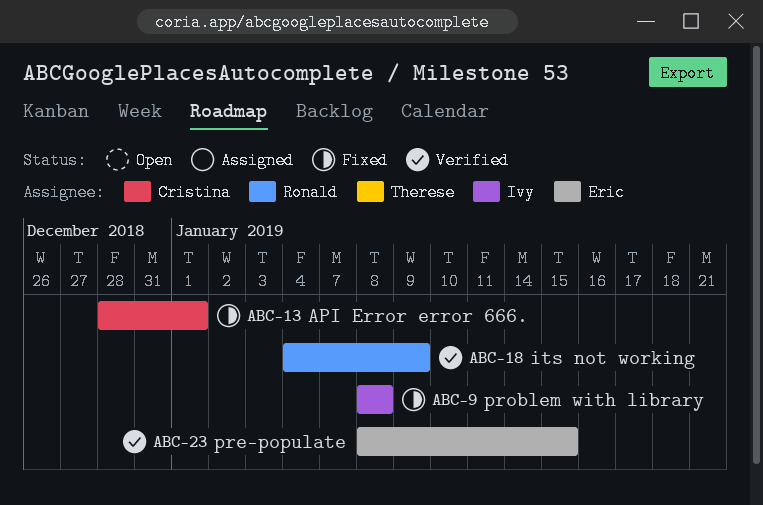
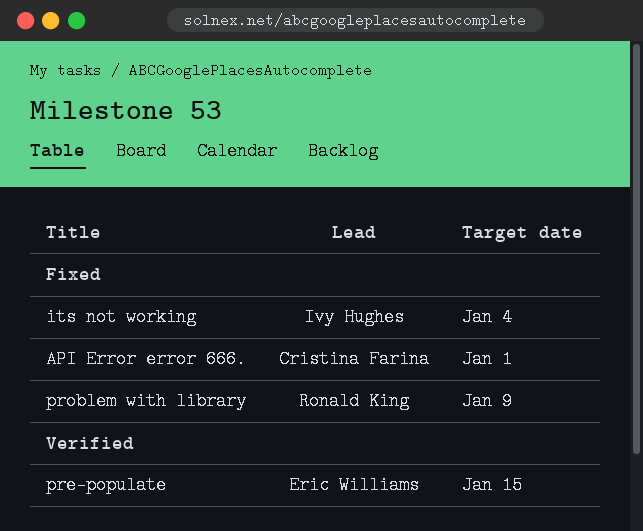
its not working, status: Verified -> Fixed
its not working, owner: Ronald King -> Ivy Hughes
its not working, due: Jan 9 -> Jan 4
problem with library, owner: Ivy Hughes -> Ronald King
problem with library, due: Jan 8 -> Jan 9

